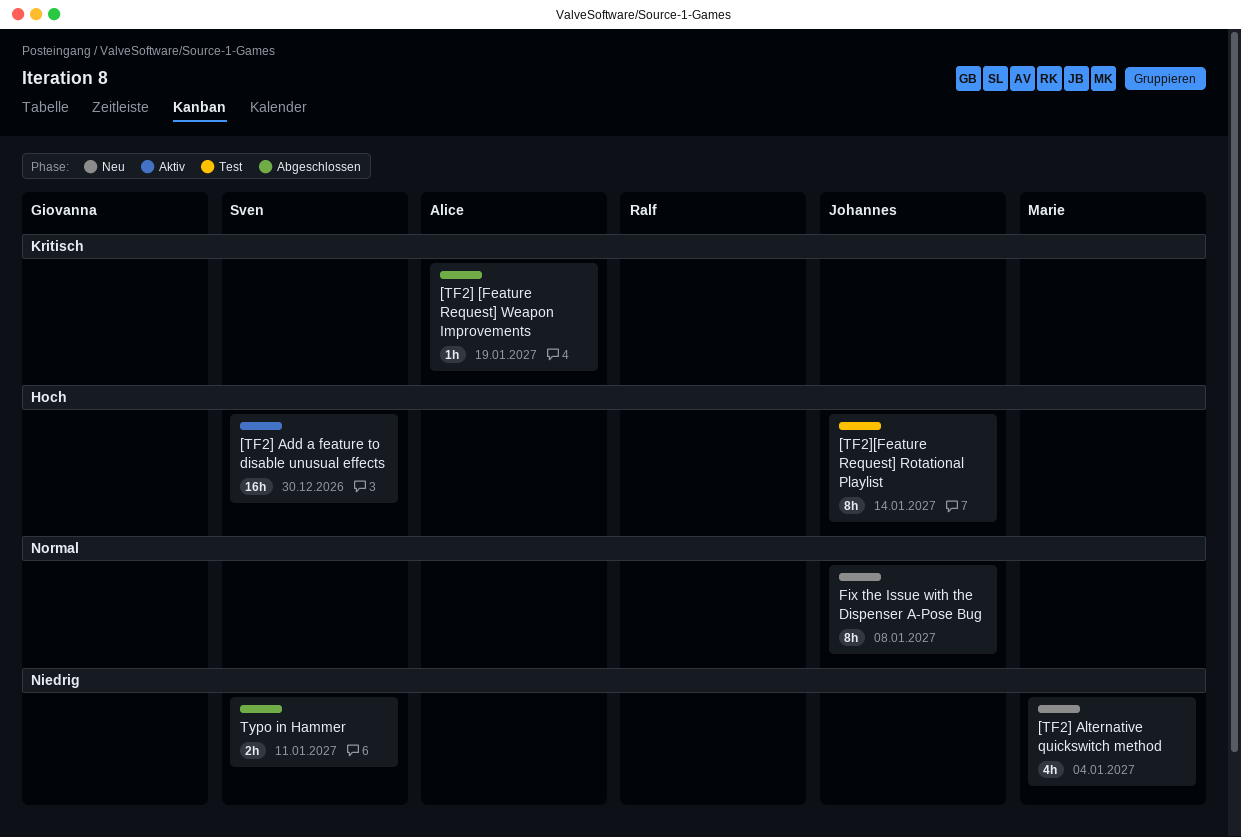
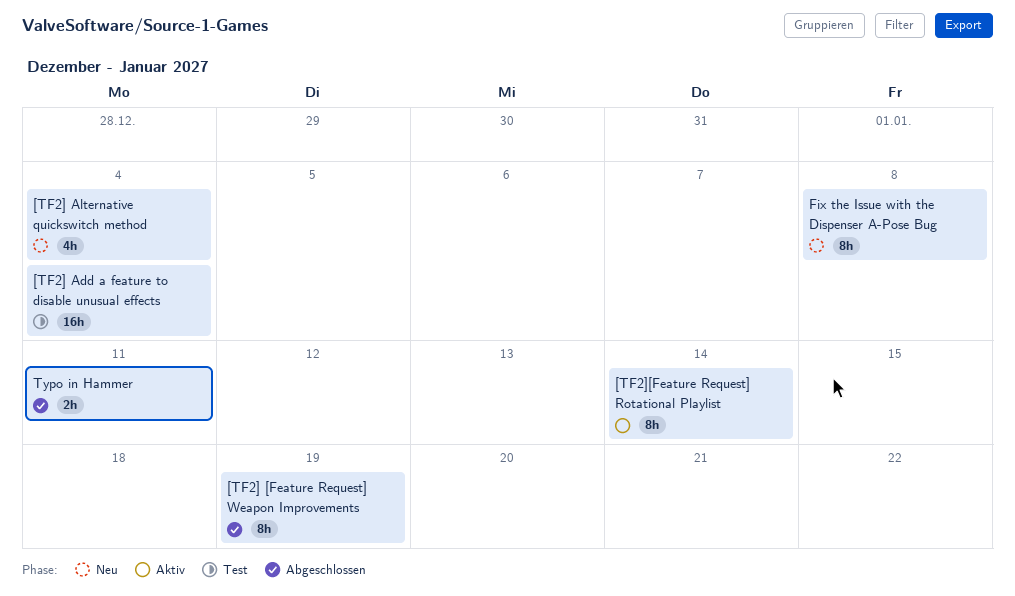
[TF2] [Feature Request] Weapon Improvements, estimate: 1h -> 8h
[TF2] Add a feature to disable unusual effects, status: Aktiv -> Test
[TF2] Add a feature to disable unusual effects, due: Dec 30 -> Jan 4
[TF2][Feature Request] Rotational Playlist, status: Test -> Aktiv

